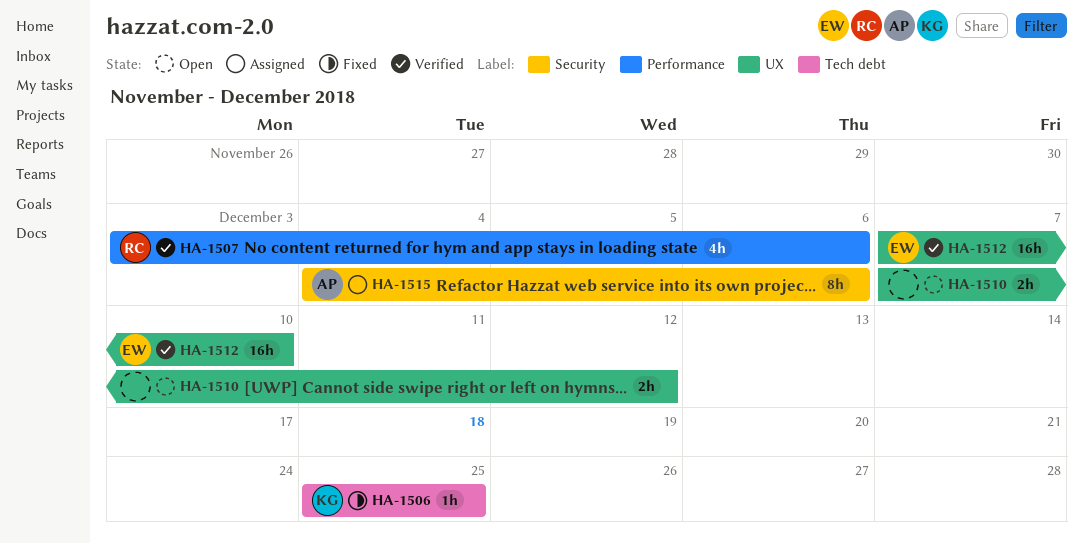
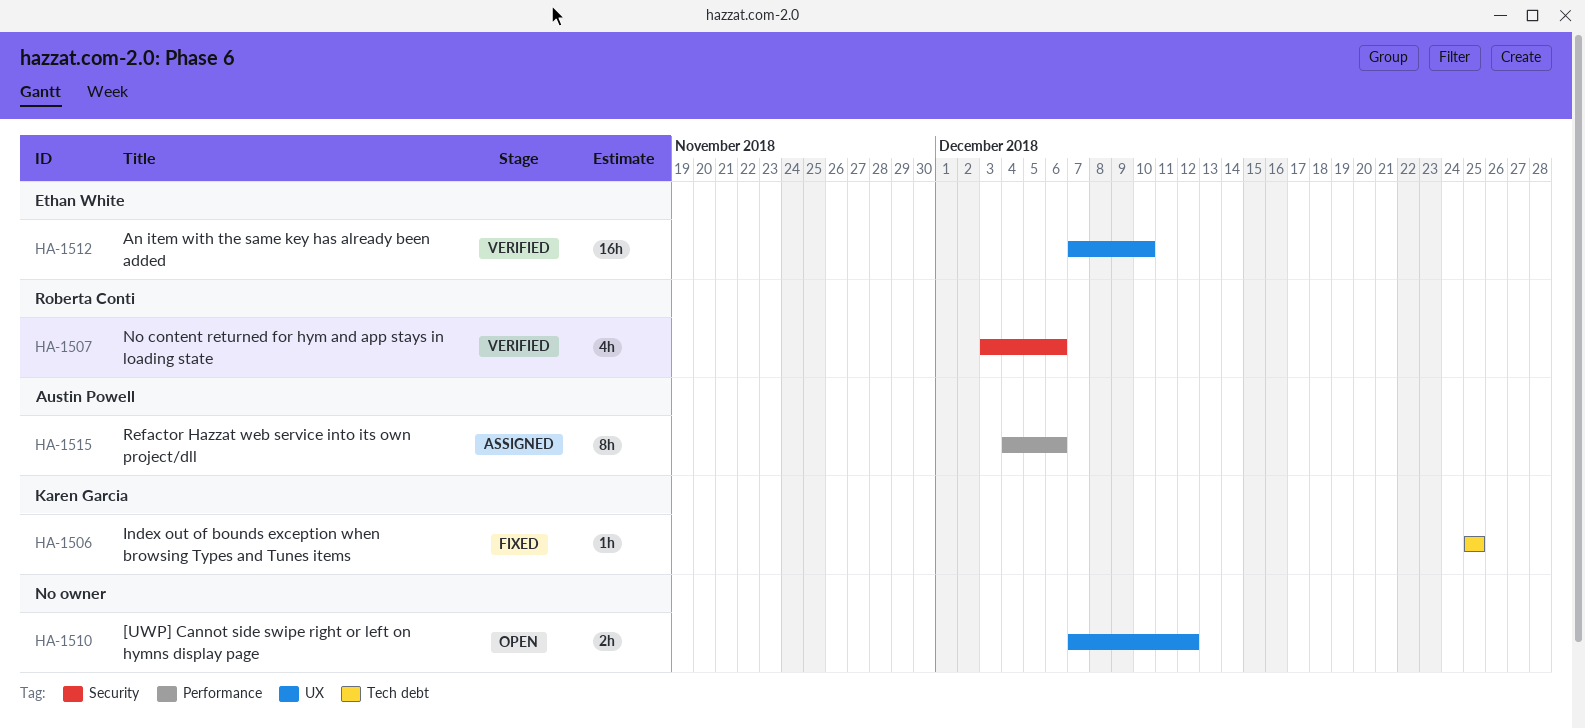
HA-1507, label: Performance -> Security
HA-1515, label: Security -> Performance

